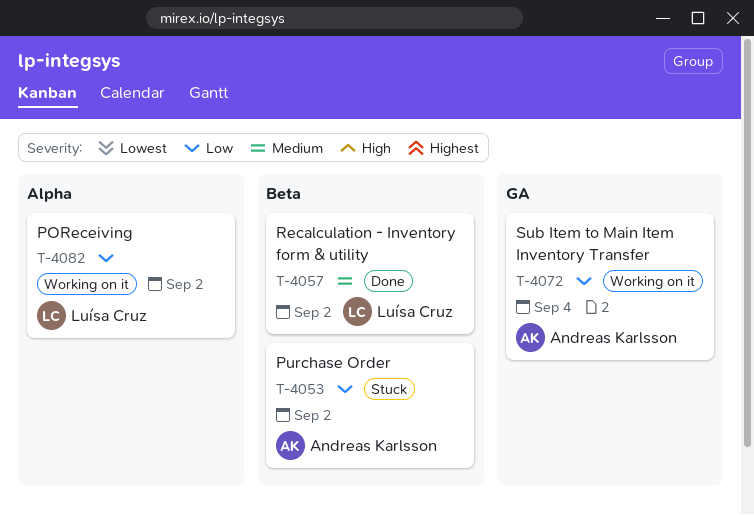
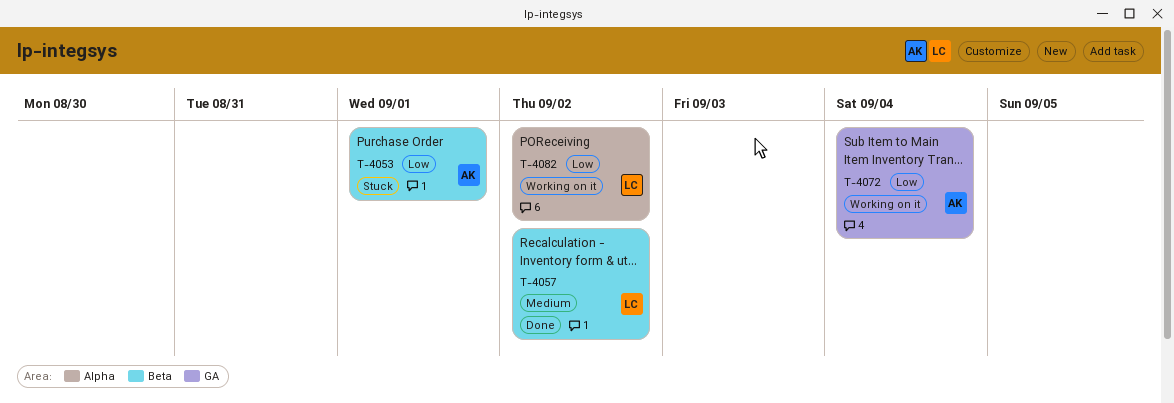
T-4053, due: Sep 2 -> Sep 1

